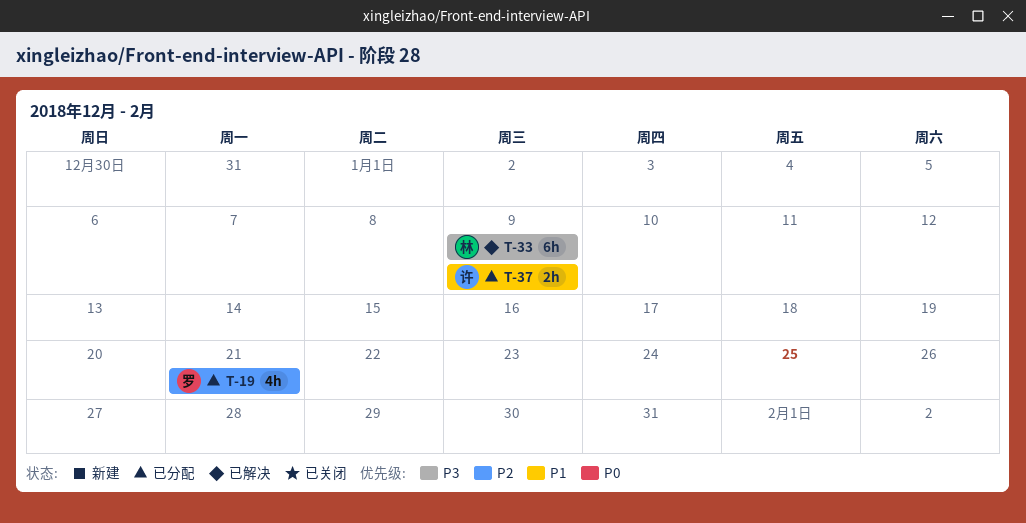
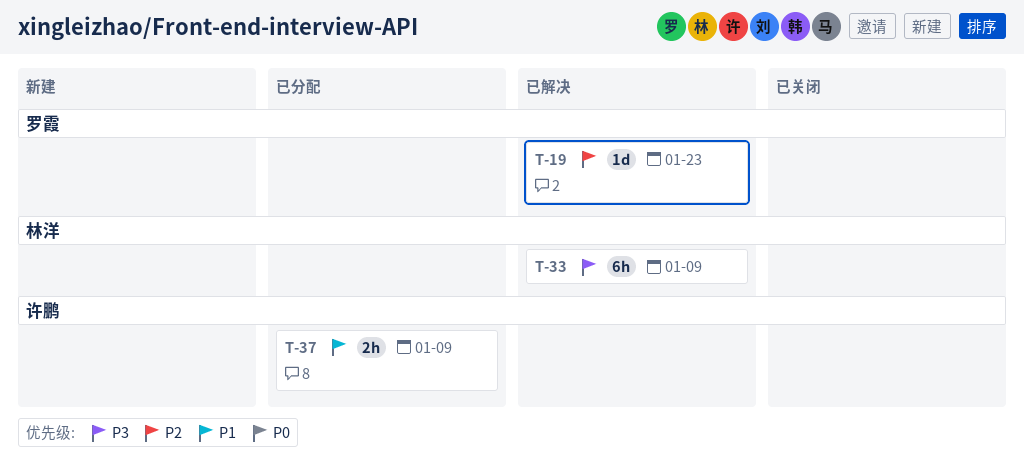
T-19, status: 已分配 -> 已解决
T-19, estimate: 4h -> 1d
T-19, due: Jan 21 -> Jan 23

